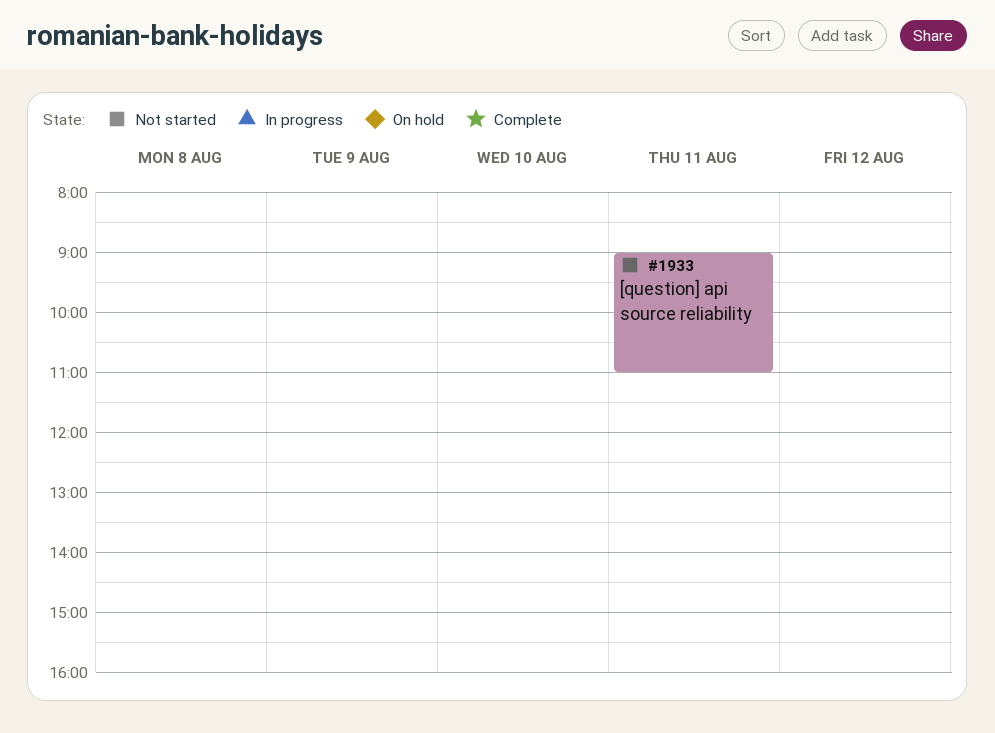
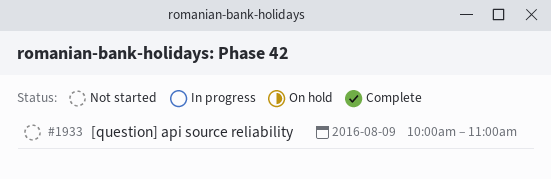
#1933, day: Aug 11 -> Aug 9
#1933, begins: 09:00 -> 10:00

